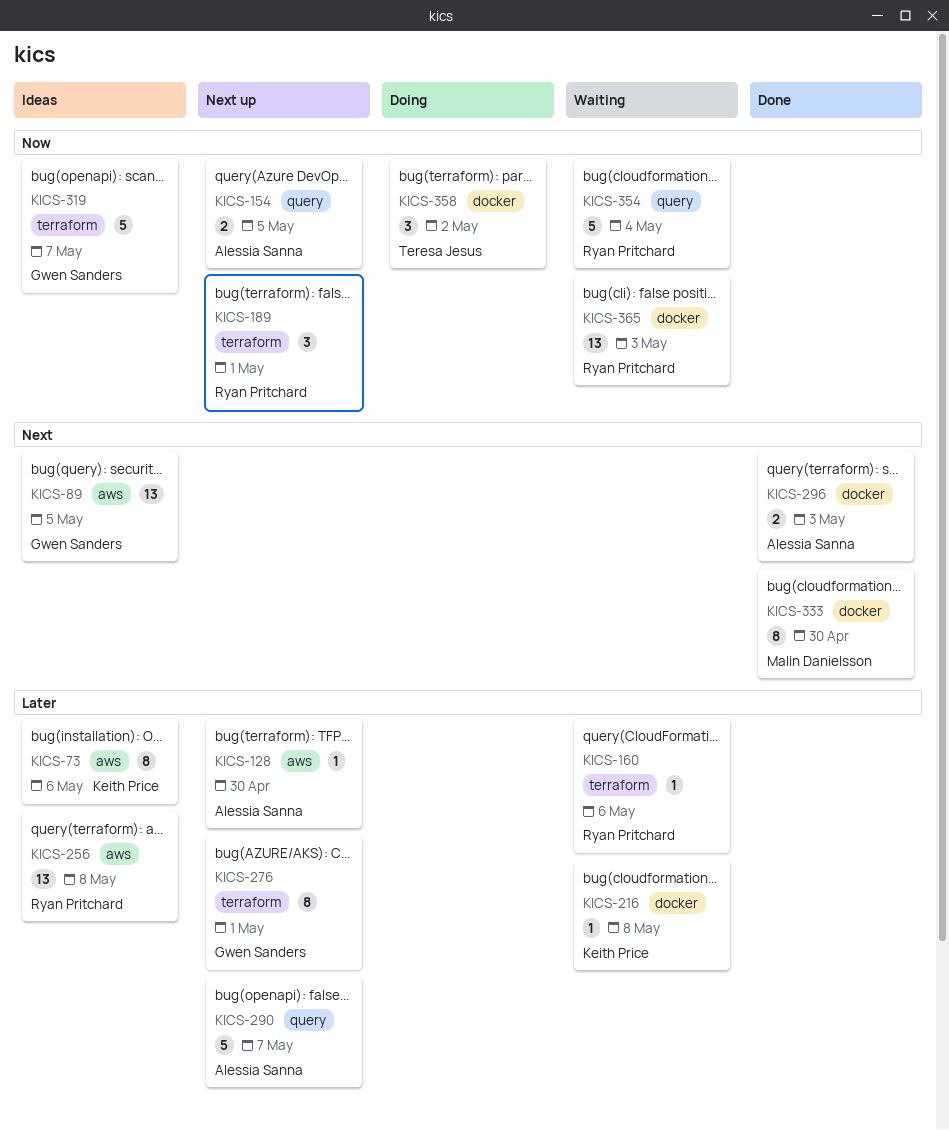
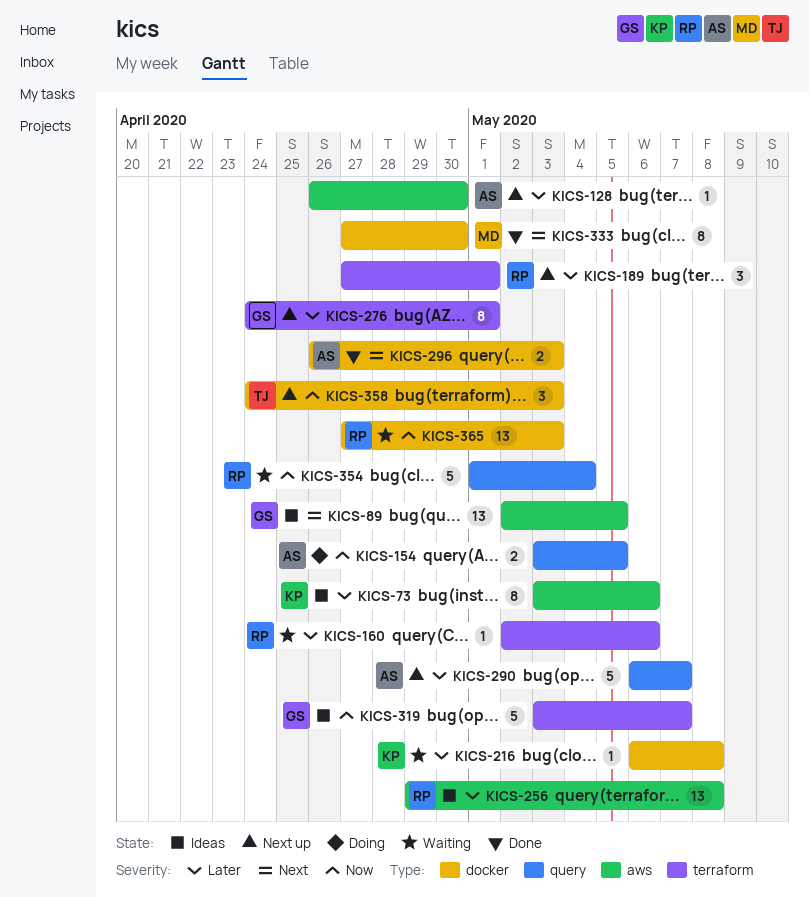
KICS-154, status: Next up -> Doing
KICS-189, priority: Now -> Later
KICS-358, status: Doing -> Next up
KICS-358, due: May 2 -> May 3

